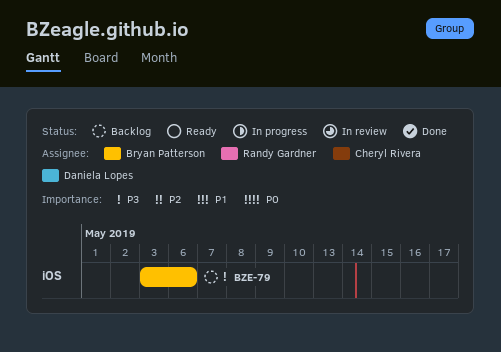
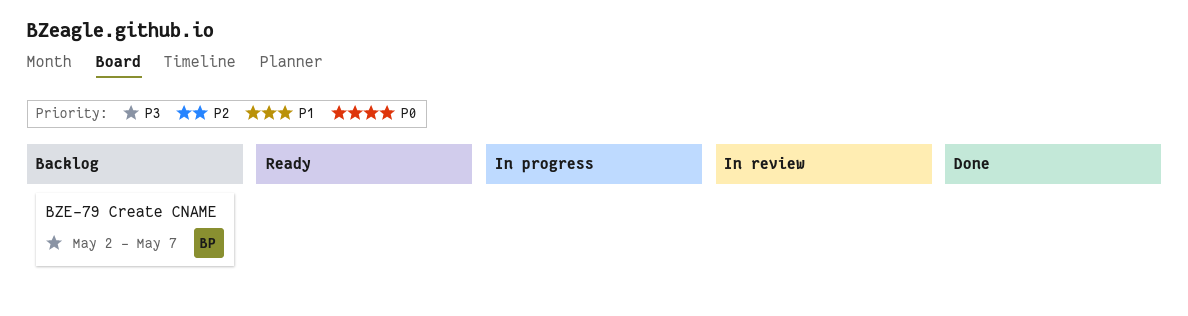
BZE-79, start: May 3 -> May 2
BZE-79, due: May 6 -> May 7

